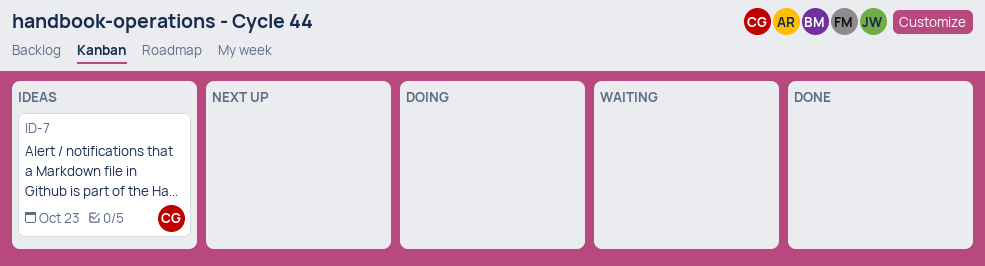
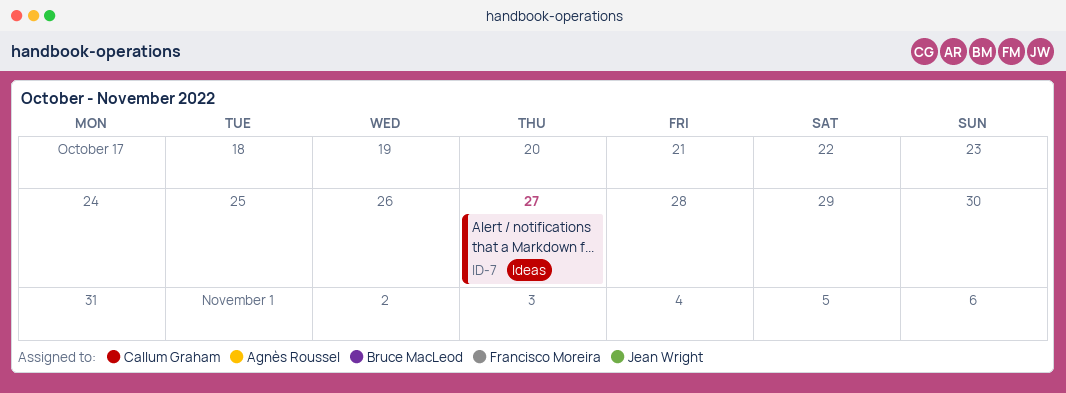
ID-7, due: Oct 23 -> Oct 27

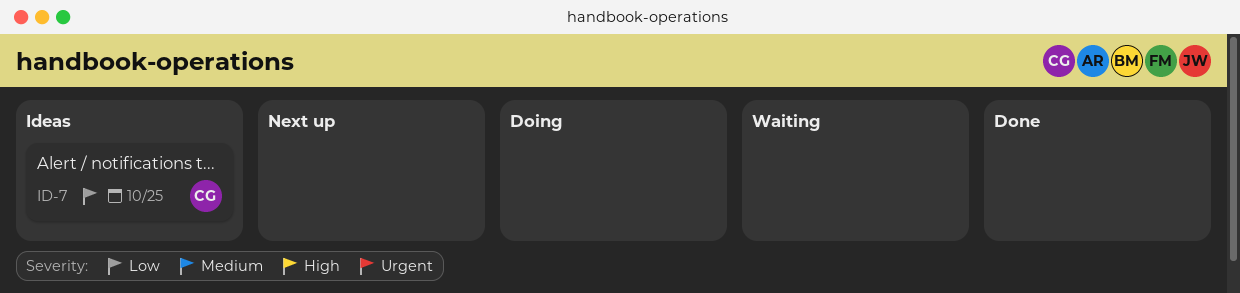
ID-7, due: Oct 27 -> Oct 25

